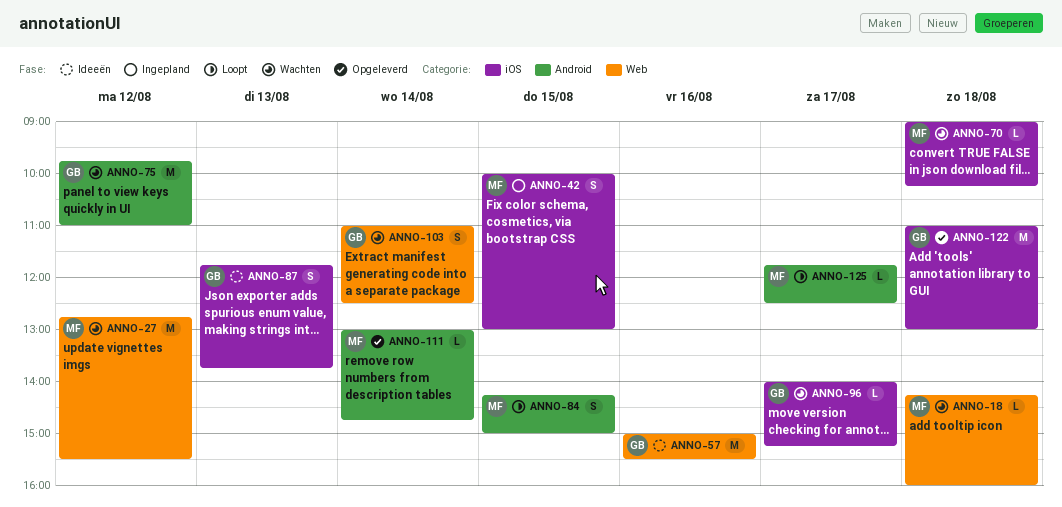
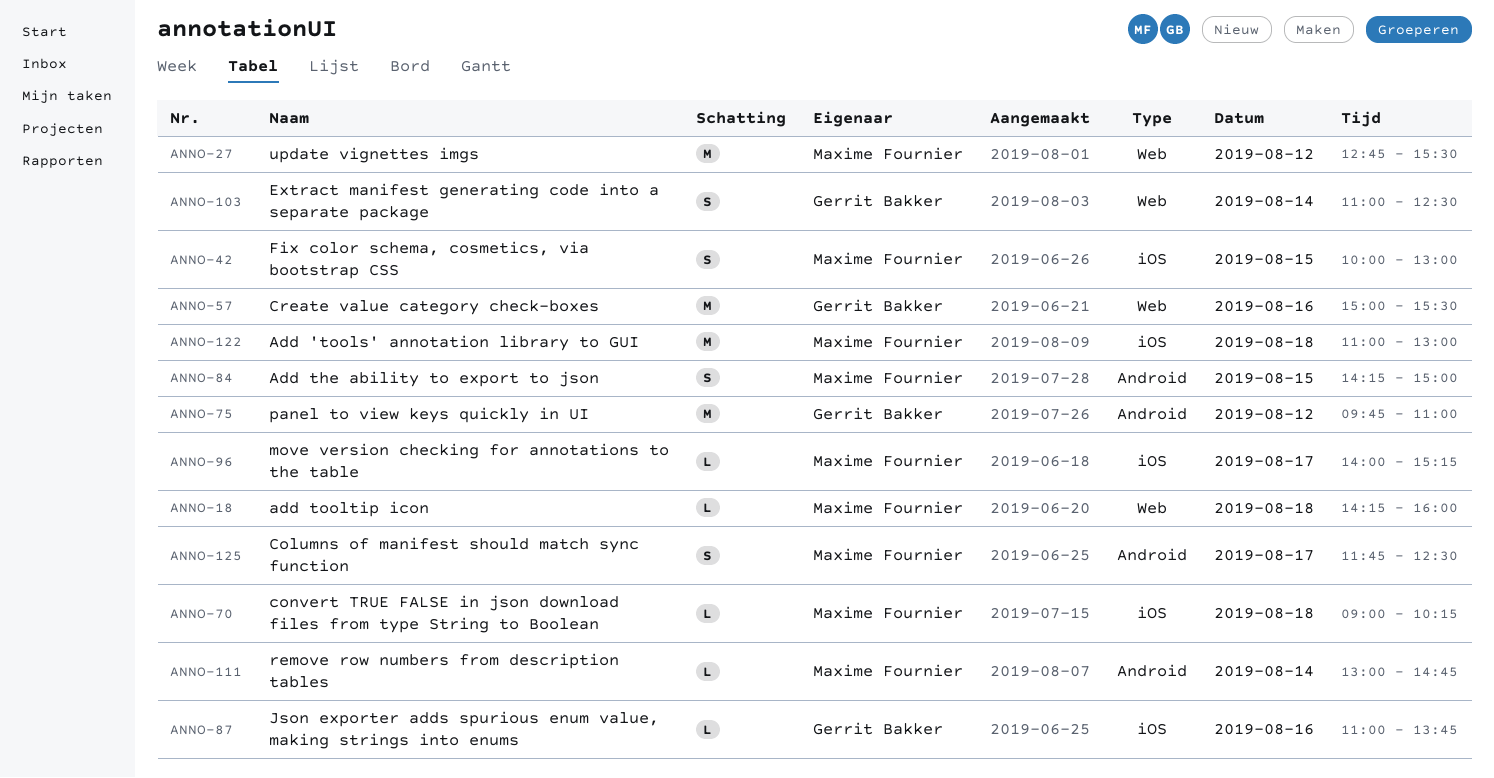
ANNO-87, estimate: S -> L
ANNO-87, day: Aug 13 -> Aug 16
ANNO-87, begins: 11:45 -> 11:00
ANNO-96, owner: Gerrit Bakker -> Maxime Fournier
ANNO-122, owner: Gerrit Bakker -> Maxime Fournier
ANNO-125, estimate: L -> S

